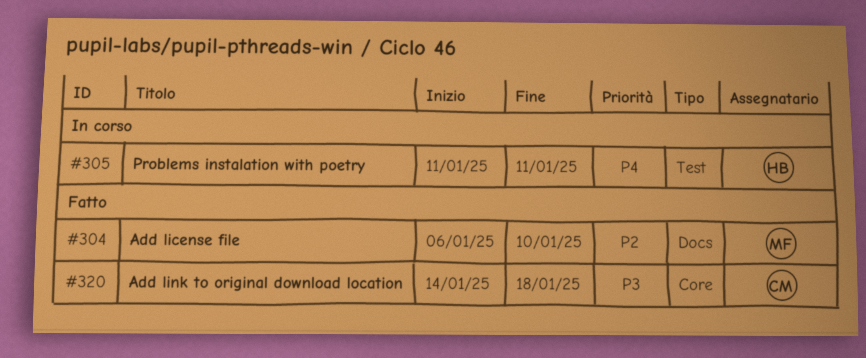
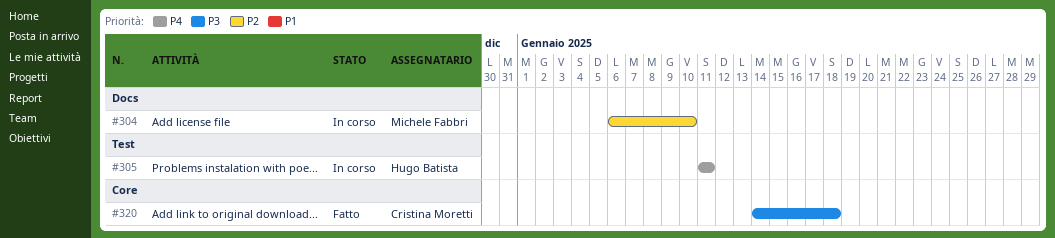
#304, status: Fatto -> In corso

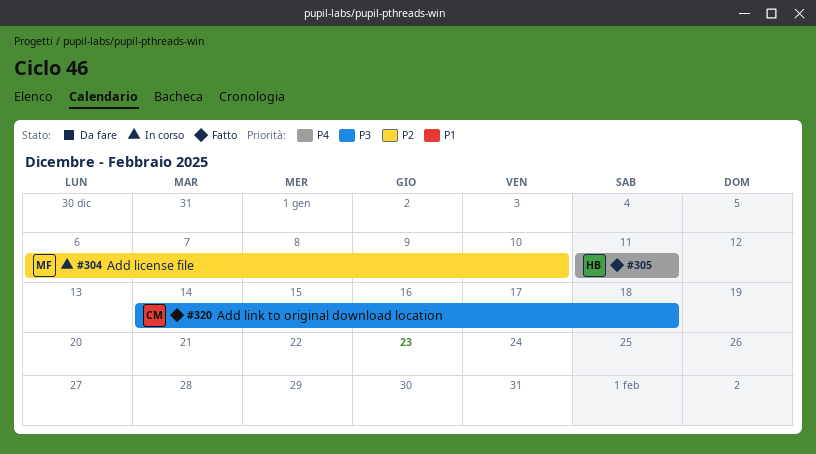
#305, status: In corso -> Fatto

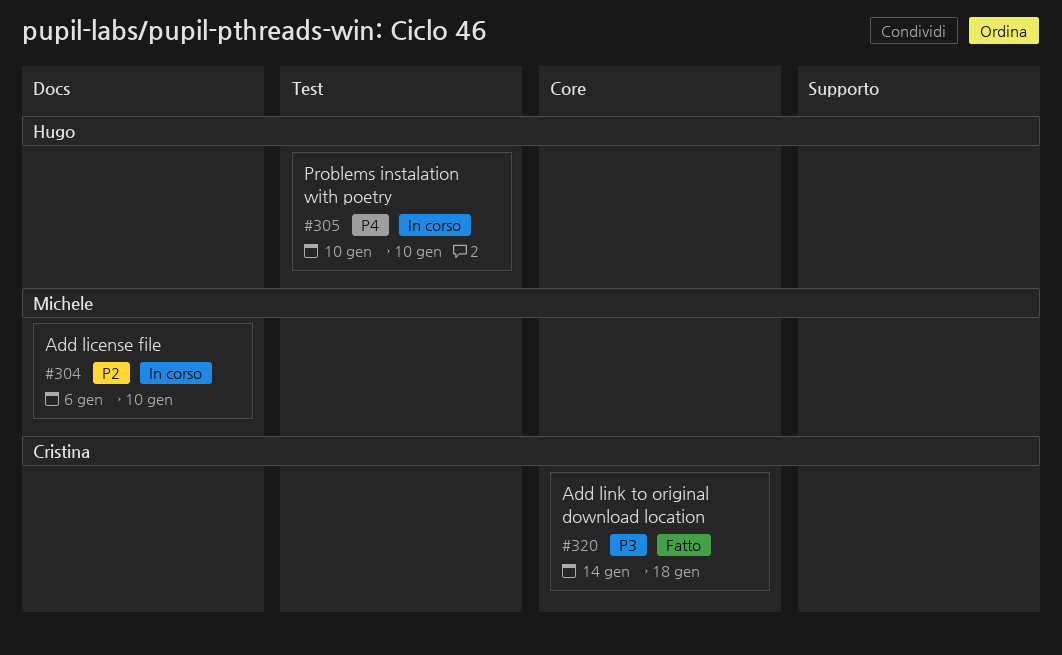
#305, status: Fatto -> In corso
#305, start: Jan 11 -> Jan 10
#305, due: Jan 11 -> Jan 10

